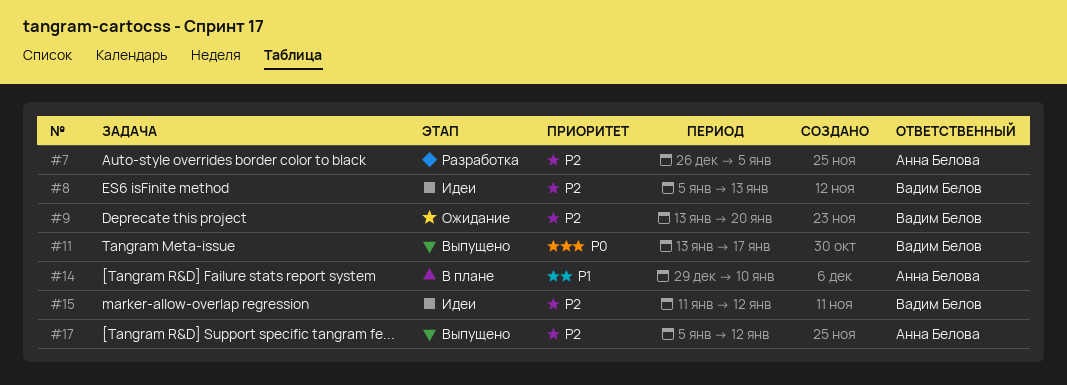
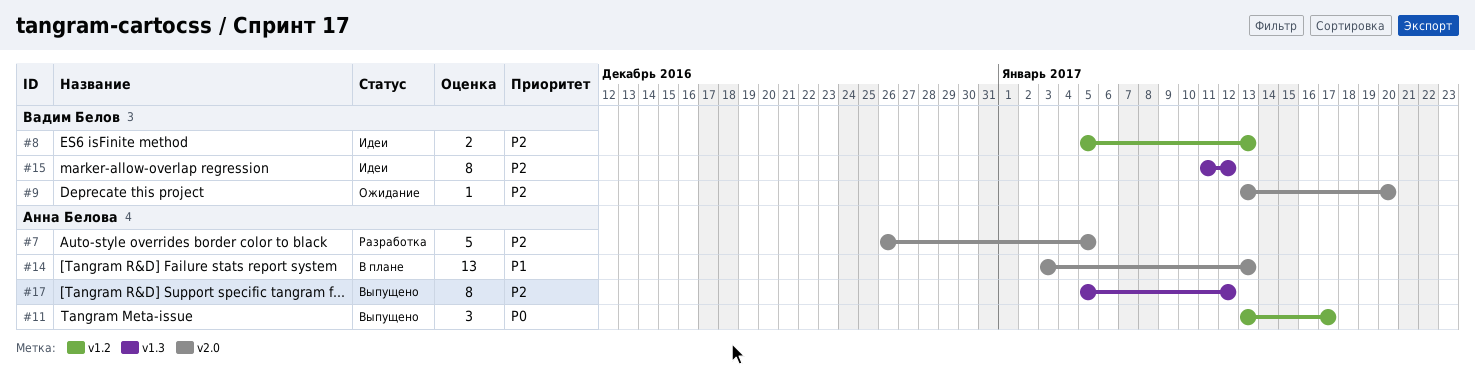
#11, owner: Вадим Белов -> Анна Белова
#14, start: Dec 29 -> Jan 3
#14, due: Jan 10 -> Jan 13

